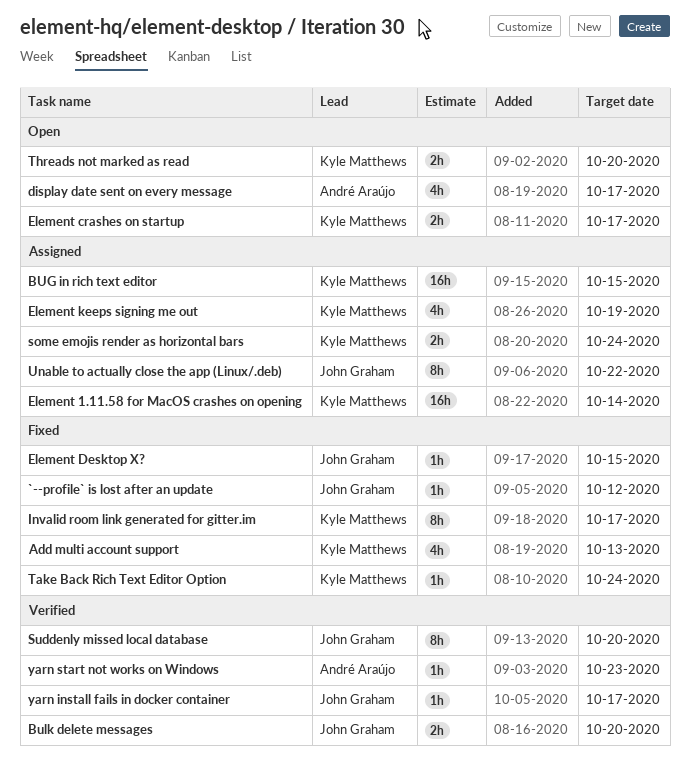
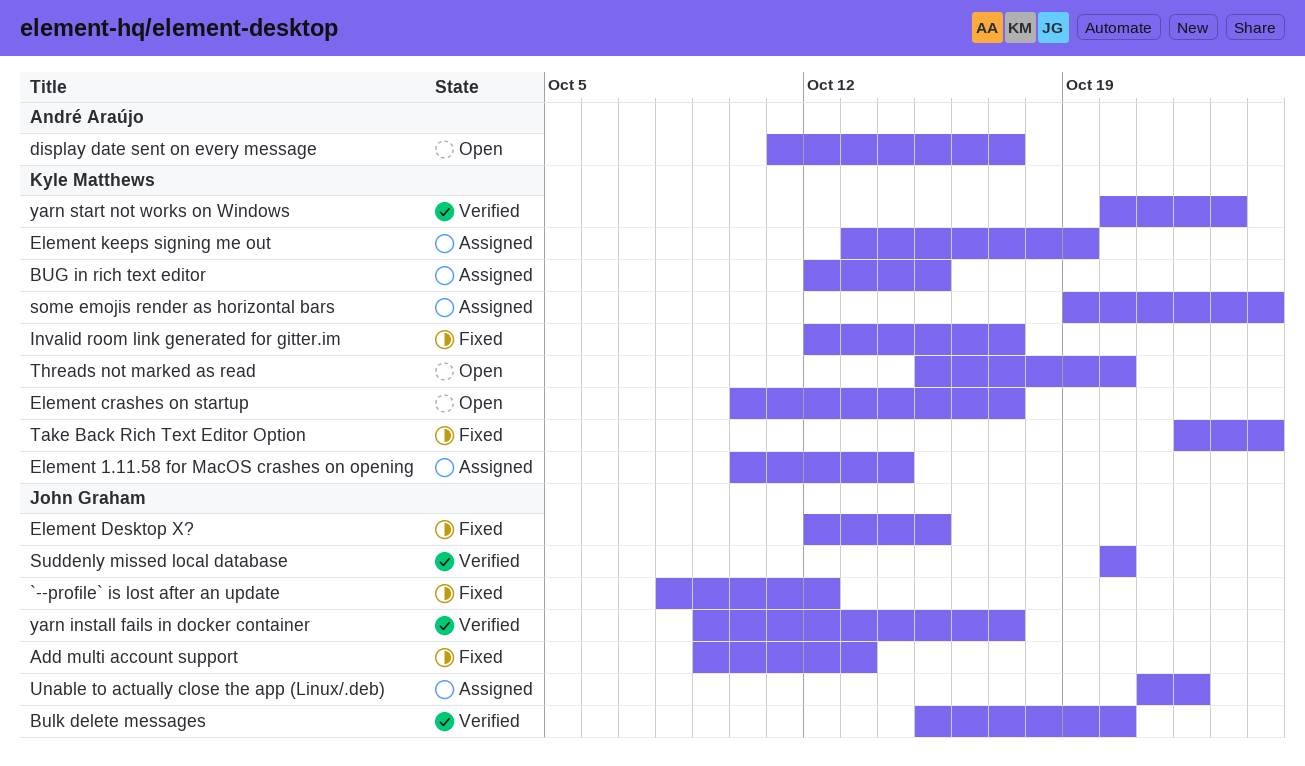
Add multi account support, owner: Kyle Matthews -> John Graham
yarn start not works on Windows, owner: André Araújo -> Kyle Matthews

